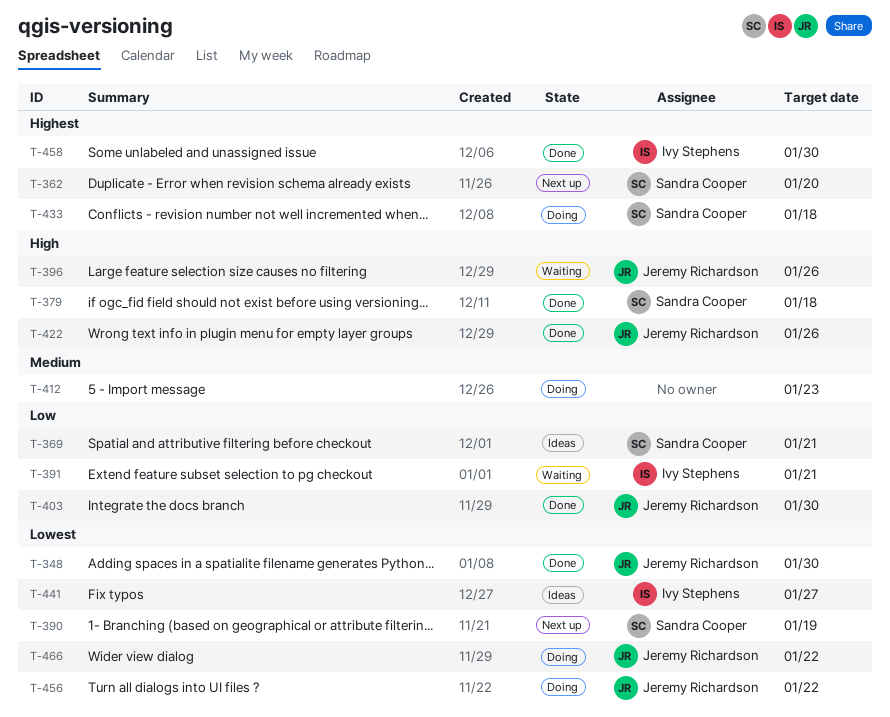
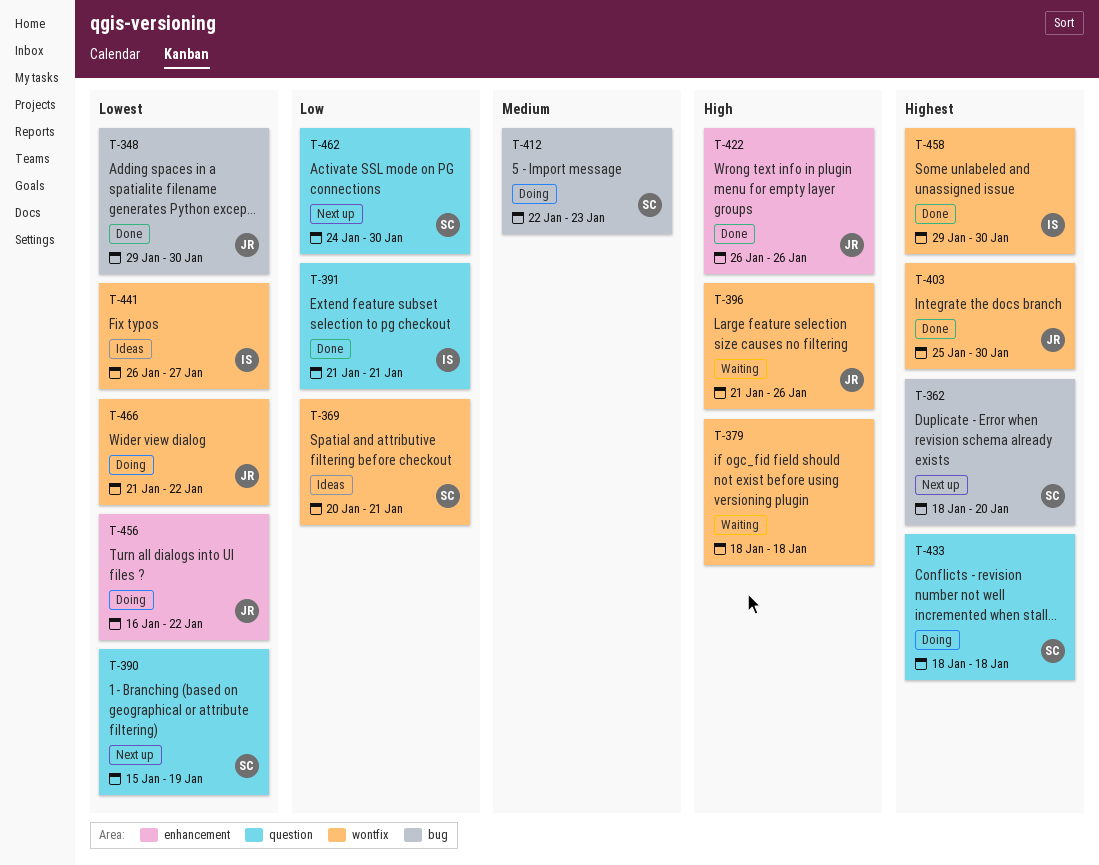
T-379, status: Done -> Waiting
T-379, owner: Sandra Cooper -> none
T-391, status: Waiting -> Done
T-403, priority: Low -> Highest
T-412, owner: none -> Sandra Cooper
T-462: none -> present

